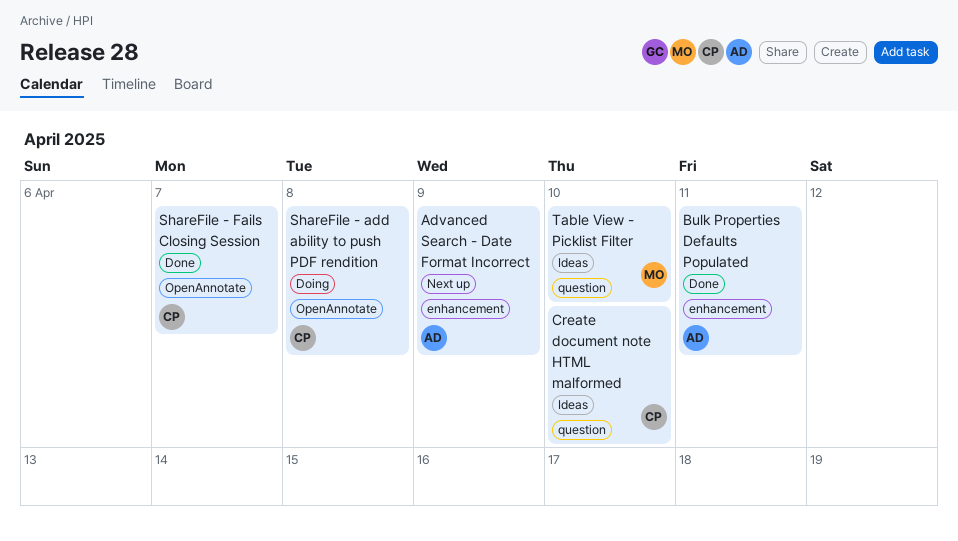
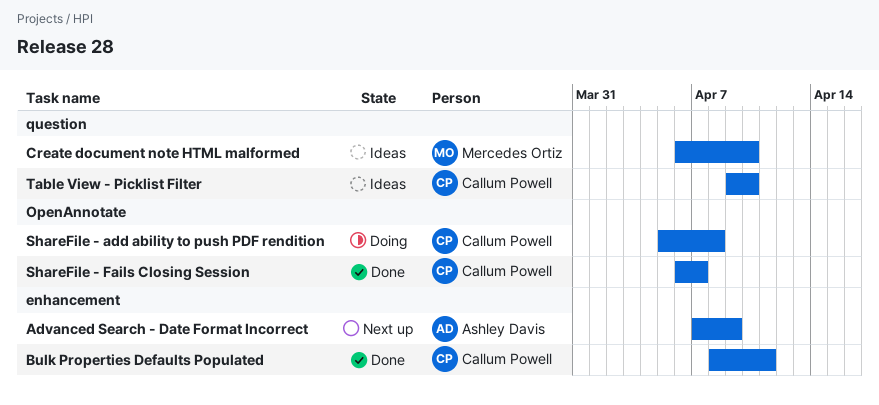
Bulk Properties Defaults Populated, owner: Ashley Davis -> Callum Powell
Create document note HTML malformed, owner: Callum Powell -> Mercedes Ortiz
Table View - Picklist Filter, owner: Mercedes Ortiz -> Callum Powell

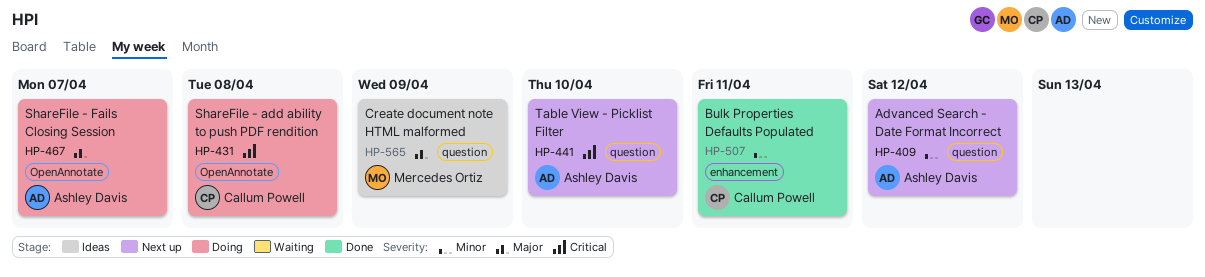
Advanced Search - Date Format Incorrect, label: enhancement -> question
Advanced Search - Date Format Incorrect, due: Apr 9 -> Apr 12
Create document note HTML malformed, due: Apr 10 -> Apr 9
ShareFile - Fails Closing Session, status: Done -> Doing
ShareFile - Fails Closing Session, owner: Callum Powell -> Ashley Davis
Table View - Picklist Filter, status: Ideas -> Next up
Table View - Picklist Filter, owner: Callum Powell -> Ashley Davis

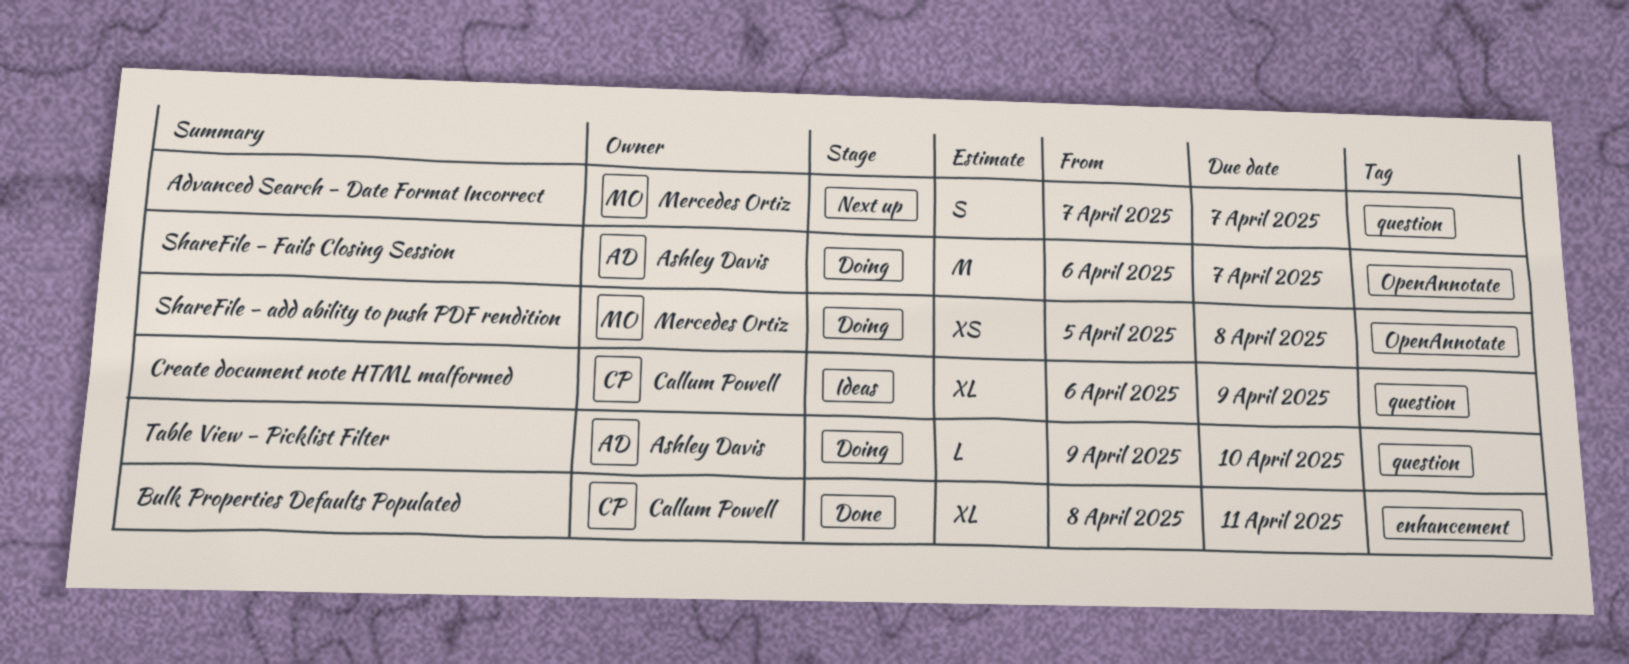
Advanced Search - Date Format Incorrect, owner: Ashley Davis -> Mercedes Ortiz
Advanced Search - Date Format Incorrect, due: Apr 12 -> Apr 7
Create document note HTML malformed, owner: Mercedes Ortiz -> Callum Powell
ShareFile - add ability to push PDF rendition, owner: Callum Powell -> Mercedes Ortiz
Table View - Picklist Filter, status: Next up -> Doing

